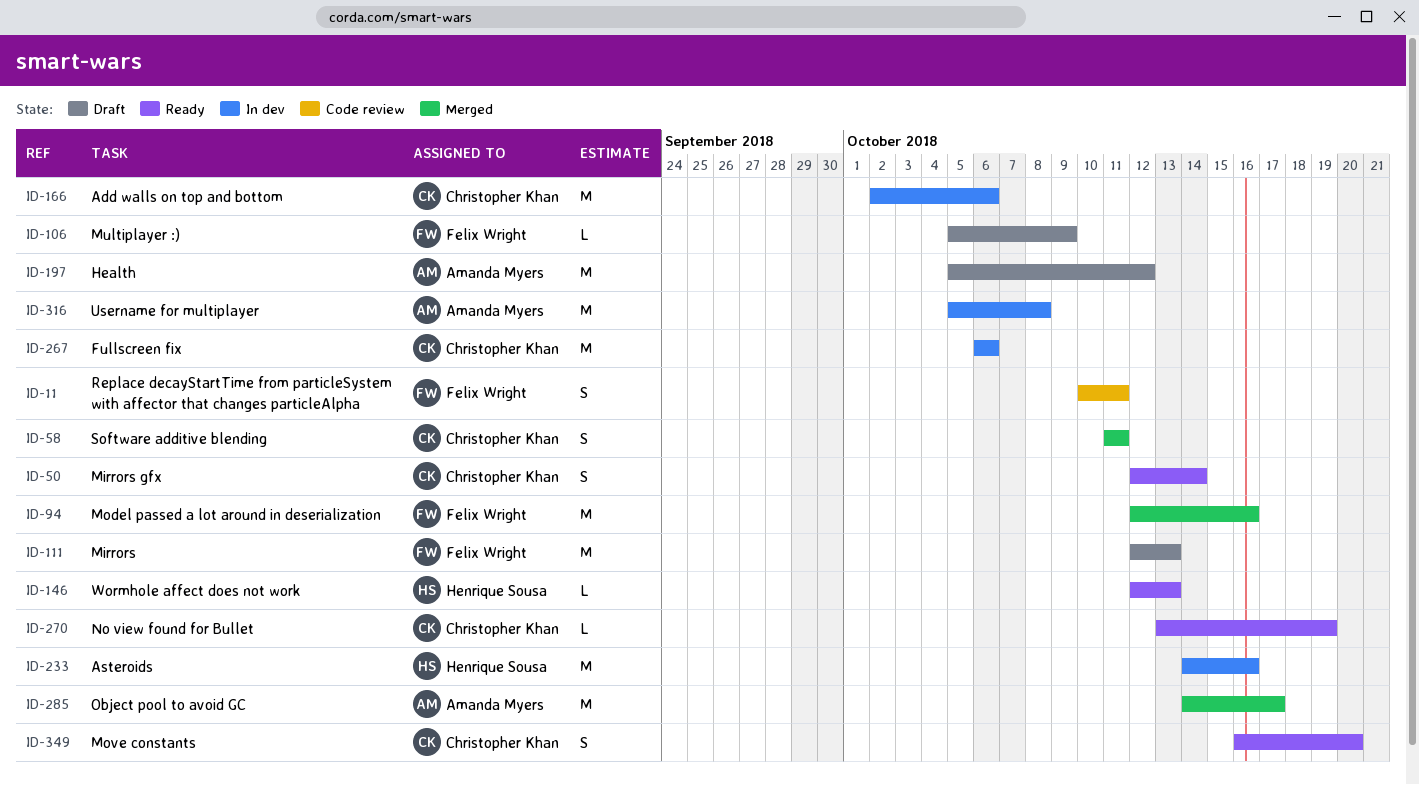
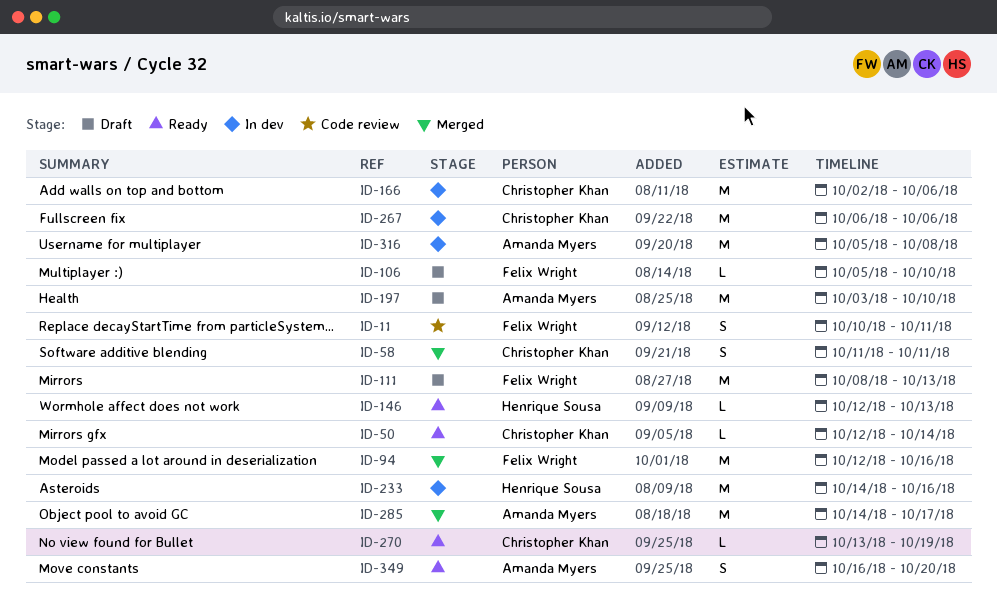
ID-50, estimate: S -> L
ID-106, due: Oct 9 -> Oct 10
ID-111, start: Oct 12 -> Oct 8
ID-197, start: Oct 5 -> Oct 3
ID-197, due: Oct 12 -> Oct 10
ID-349, owner: Christopher Khan -> Amanda Myers

